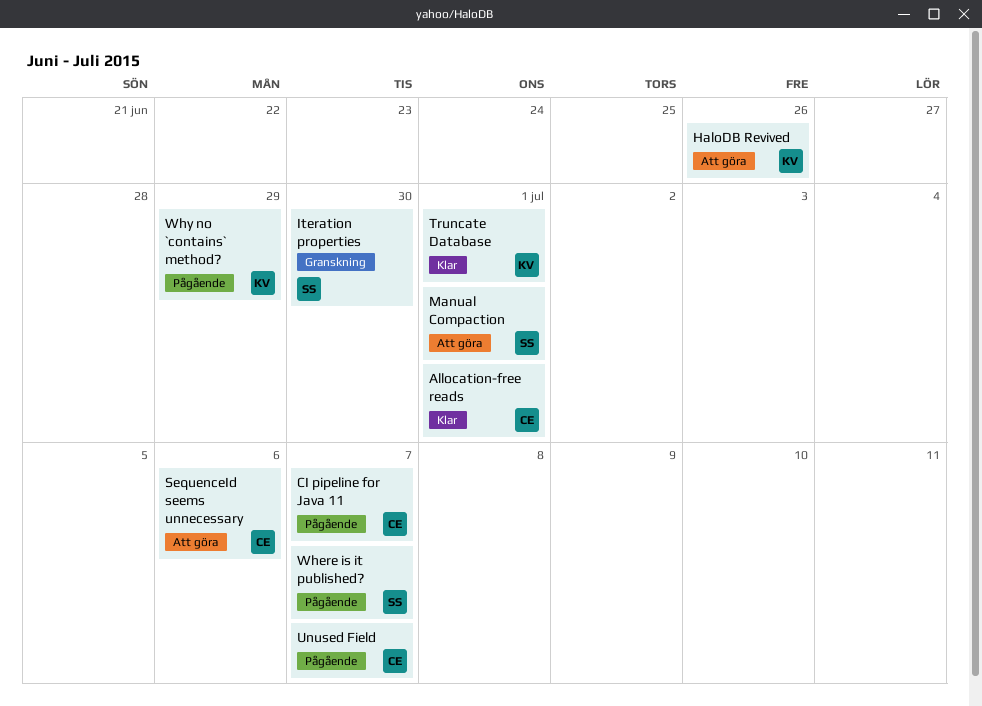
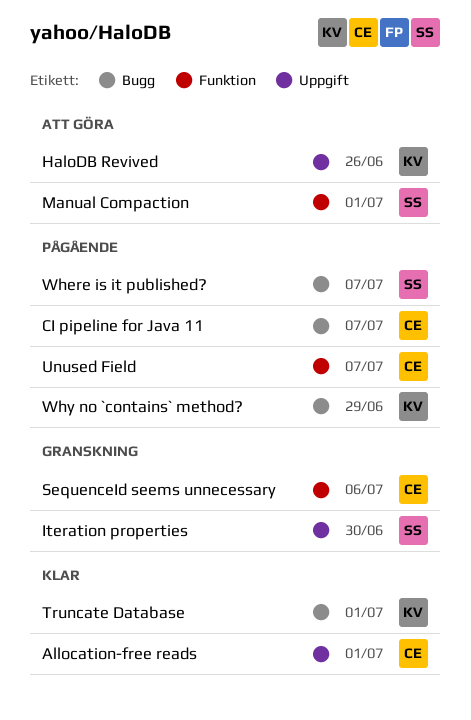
SequenceId seems unnecessary, status: Att göra -> Granskning

